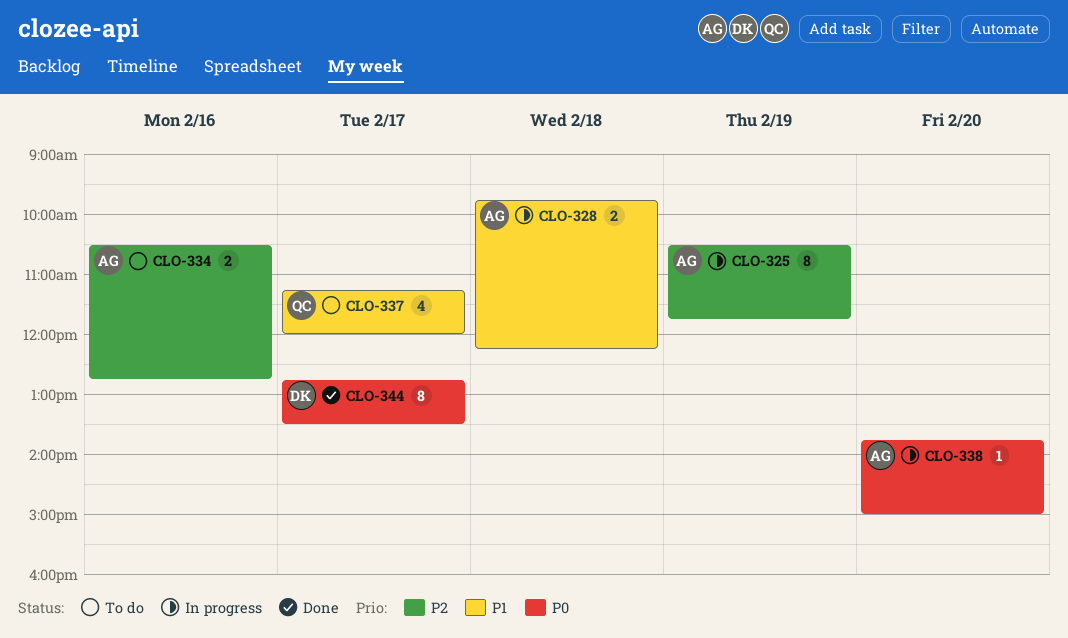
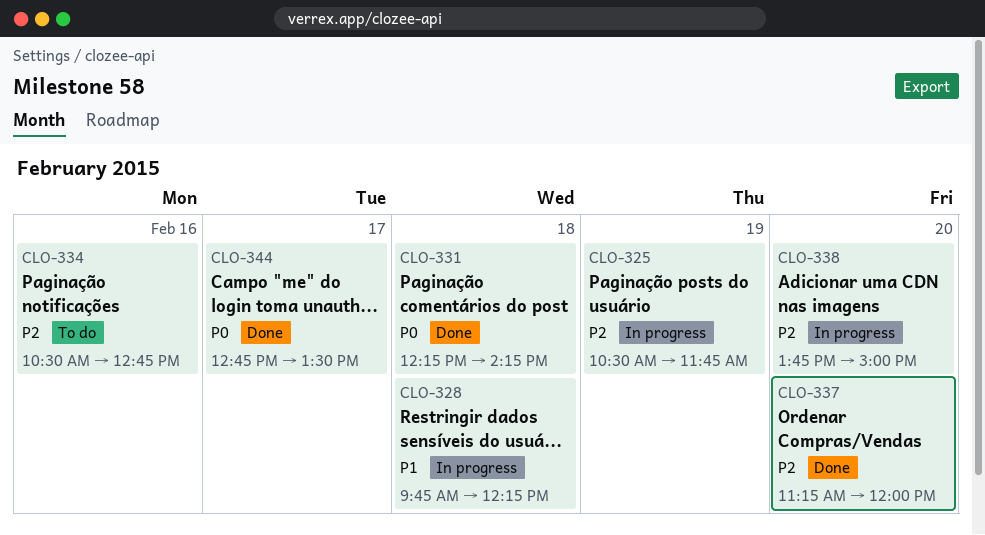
CLO-331: none -> present
CLO-337, status: To do -> Done
CLO-337, priority: P1 -> P2
CLO-337, day: Feb 17 -> Feb 20
CLO-338, priority: P0 -> P2

